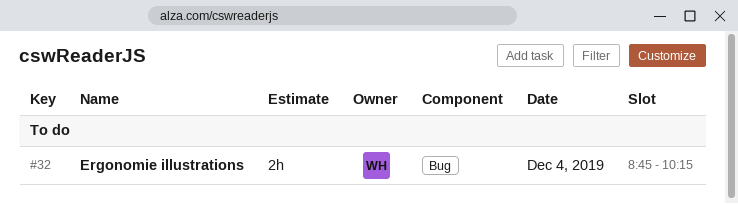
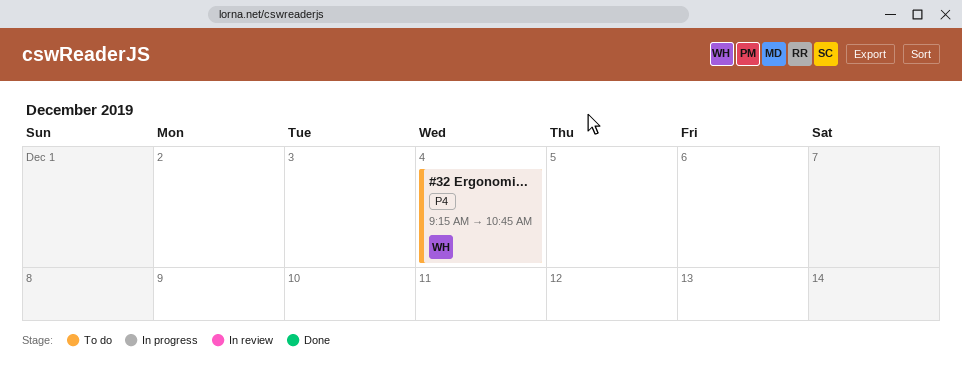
#32, begins: 08:45 -> 09:15
#32, ends: 10:15 -> 10:45

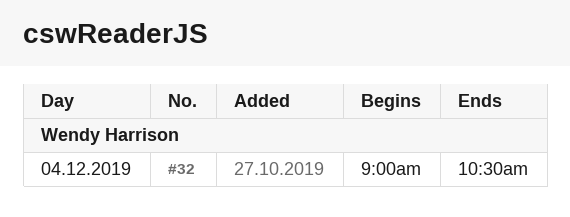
#32, begins: 09:15 -> 09:00
#32, ends: 10:45 -> 10:30

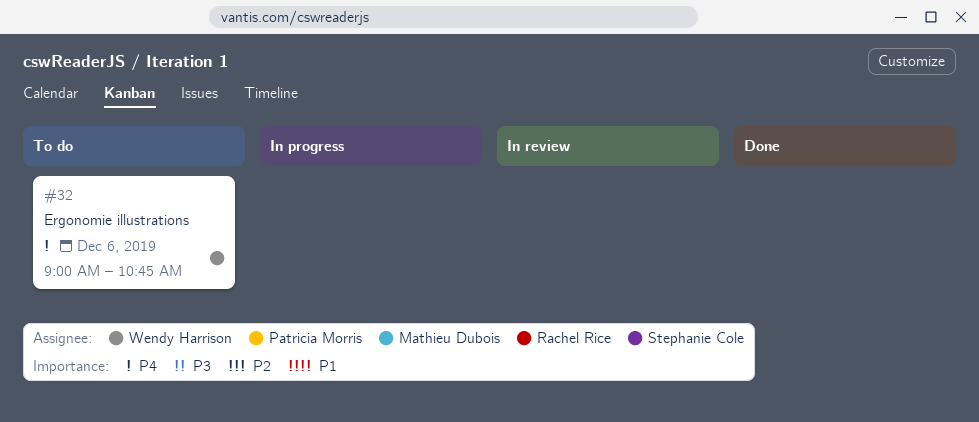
#32, day: Dec 4 -> Dec 6
#32, ends: 10:30 -> 10:45

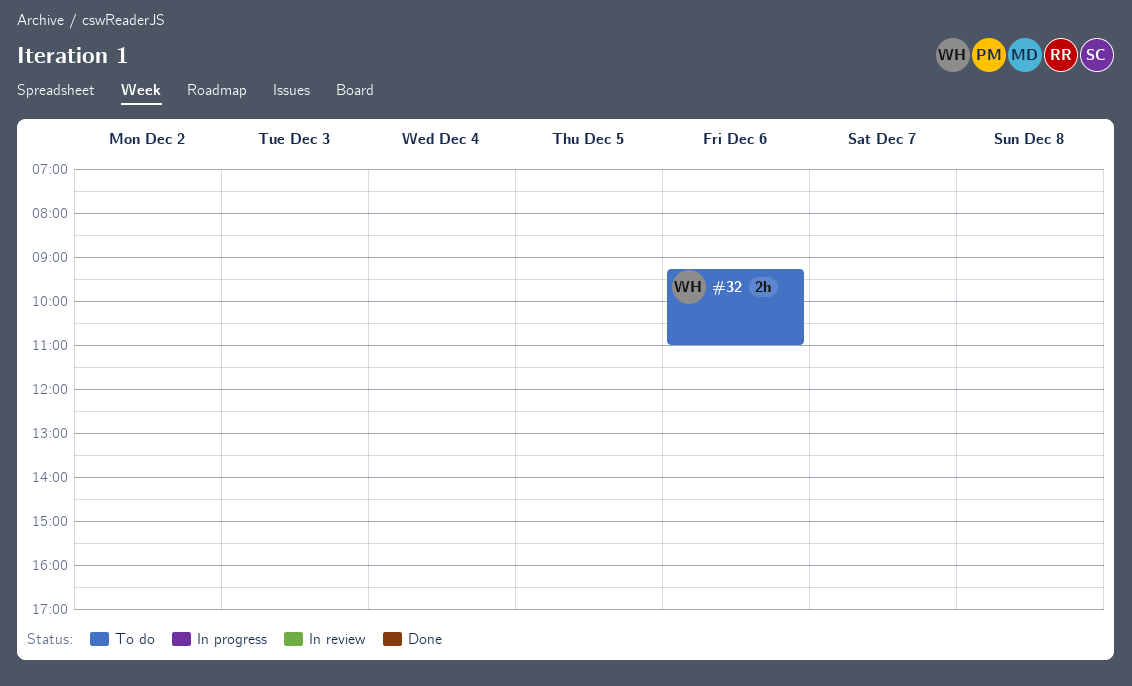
#32, begins: 09:00 -> 09:15
#32, ends: 10:45 -> 11:00

